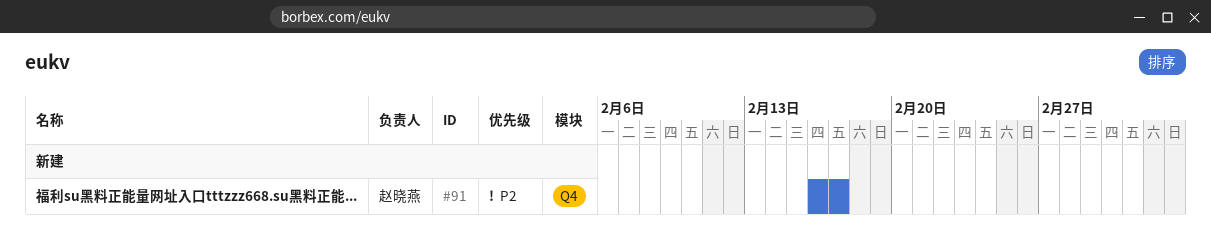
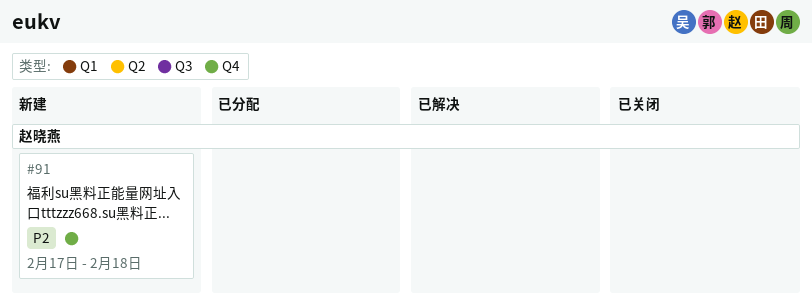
#91, start: Feb 16 -> Feb 17
#91, due: Feb 17 -> Feb 18

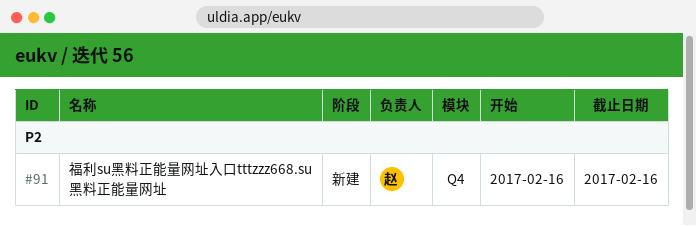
#91, start: Feb 17 -> Feb 16
#91, due: Feb 18 -> Feb 16

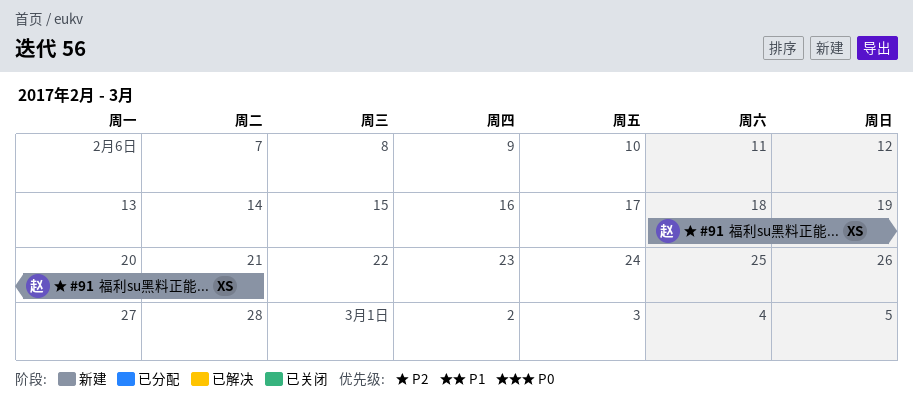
#91, start: Feb 16 -> Feb 18
#91, due: Feb 16 -> Feb 21

